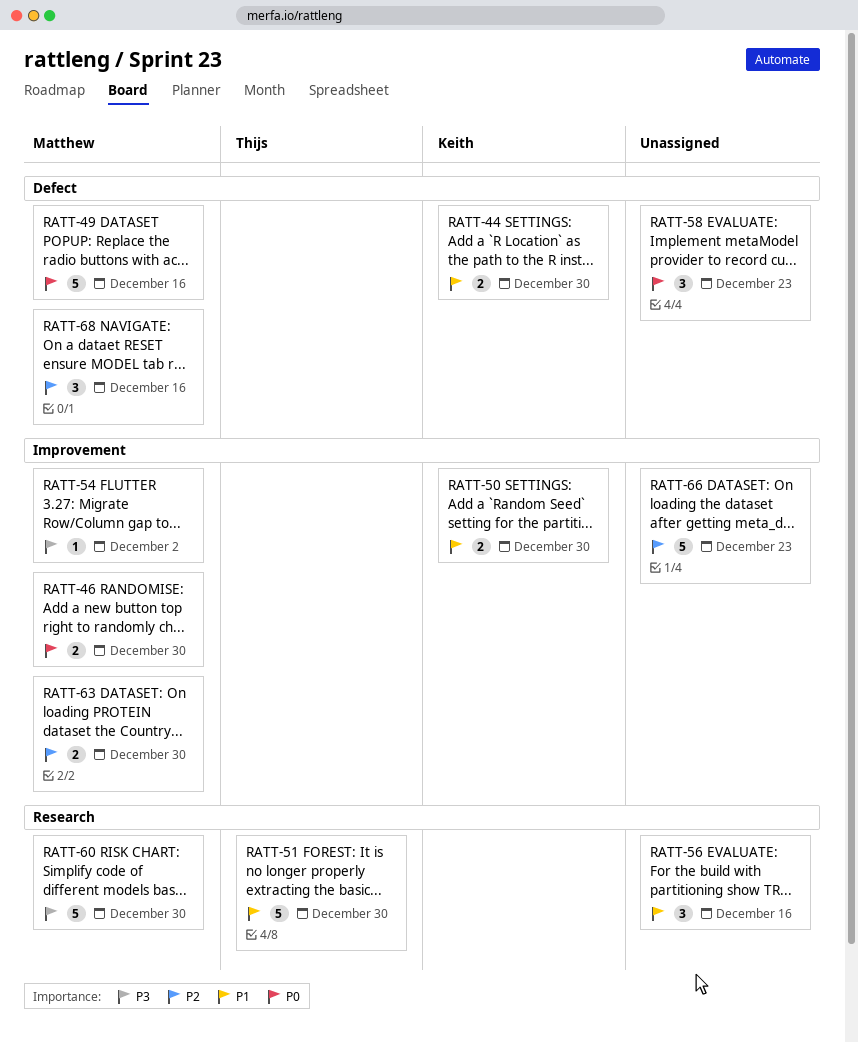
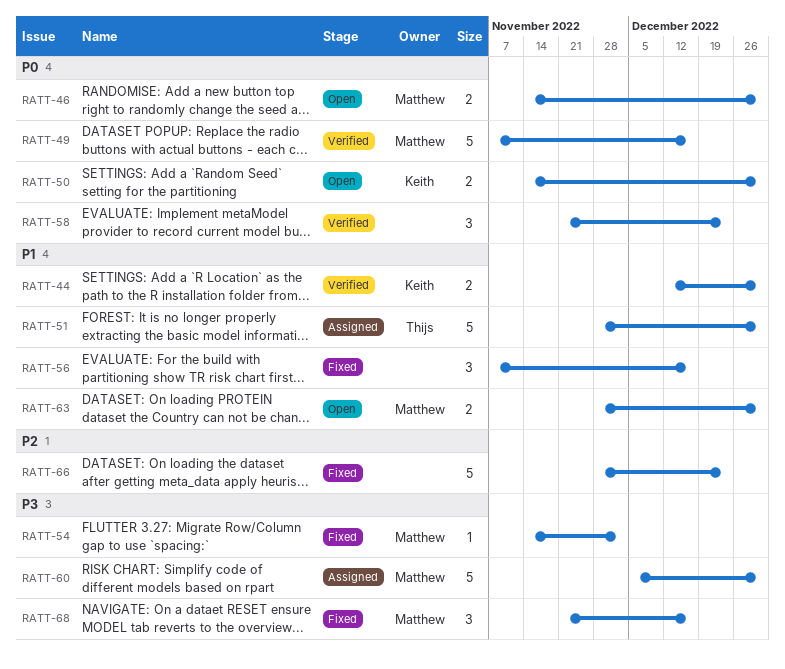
RATT-50, priority: P1 -> P0
RATT-63, priority: P2 -> P1
RATT-68, priority: P2 -> P3

